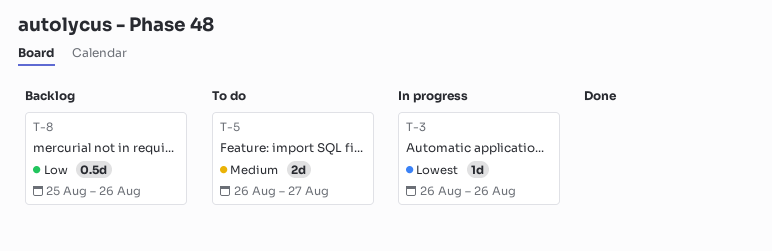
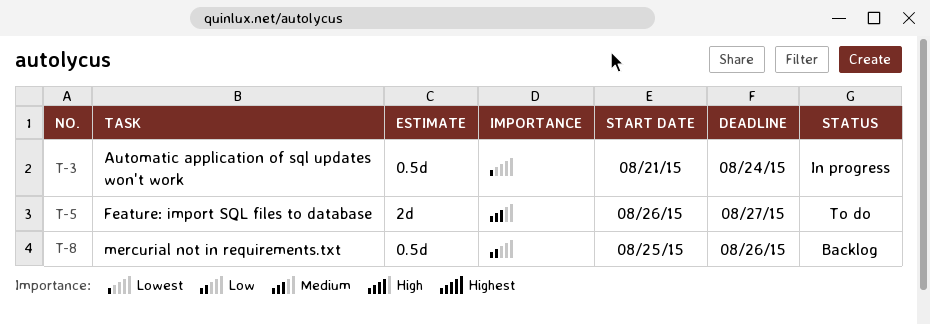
T-3, estimate: 1d -> 0.5d
T-3, start: Aug 26 -> Aug 21
T-3, due: Aug 26 -> Aug 24

